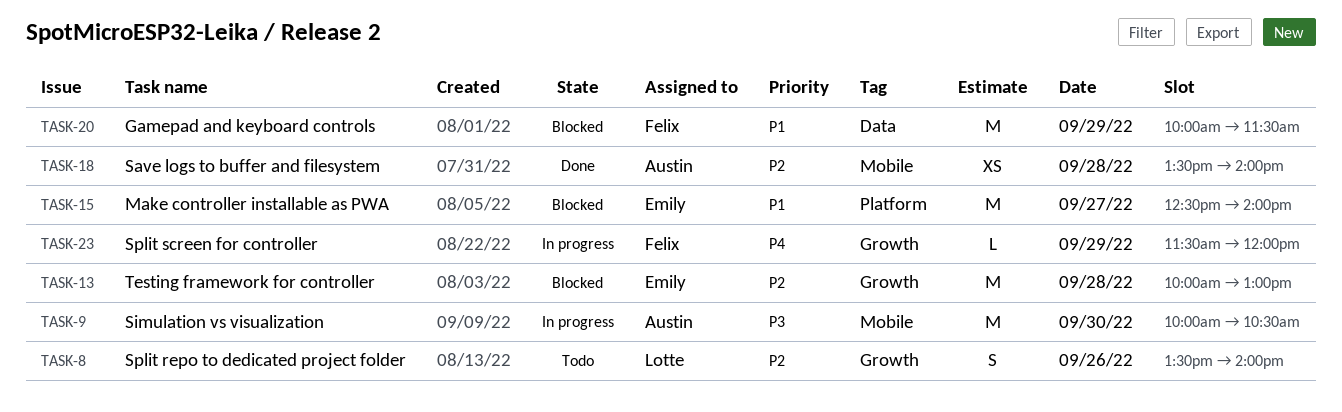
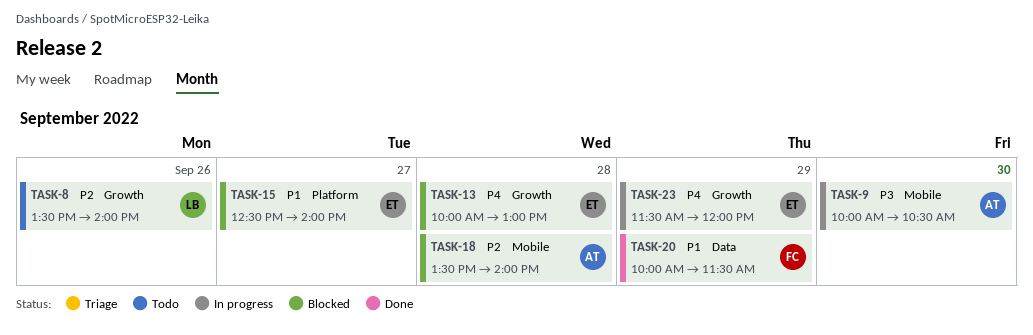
TASK-13, priority: P2 -> P4
TASK-18, status: Done -> Blocked
TASK-20, status: Blocked -> Done
TASK-23, owner: Felix -> Emily

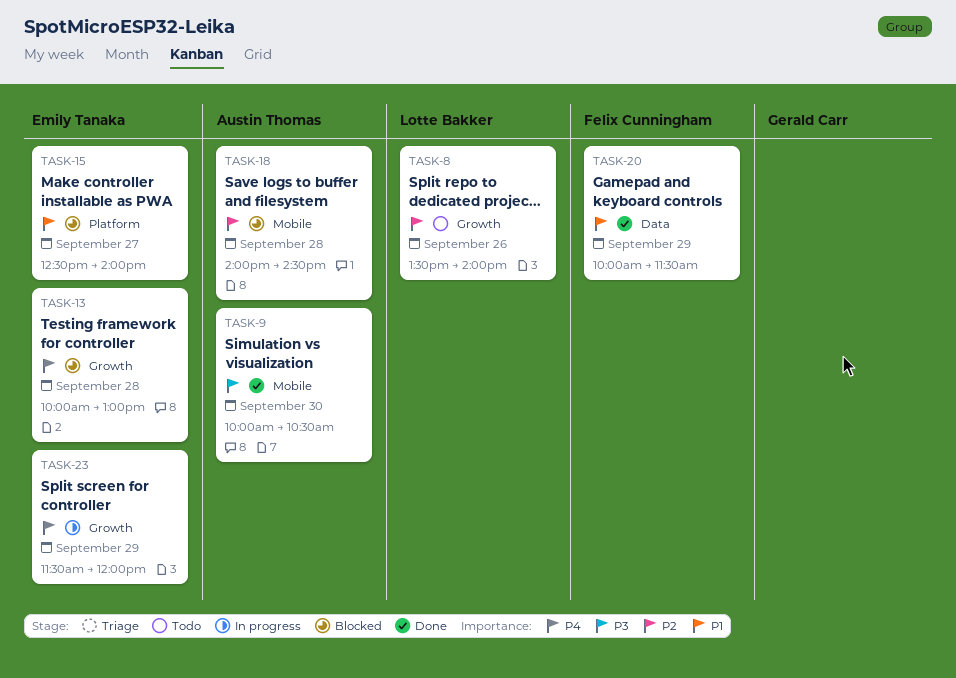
TASK-9, status: In progress -> Done
TASK-18, begins: 13:30 -> 14:00
TASK-18, ends: 14:00 -> 14:30

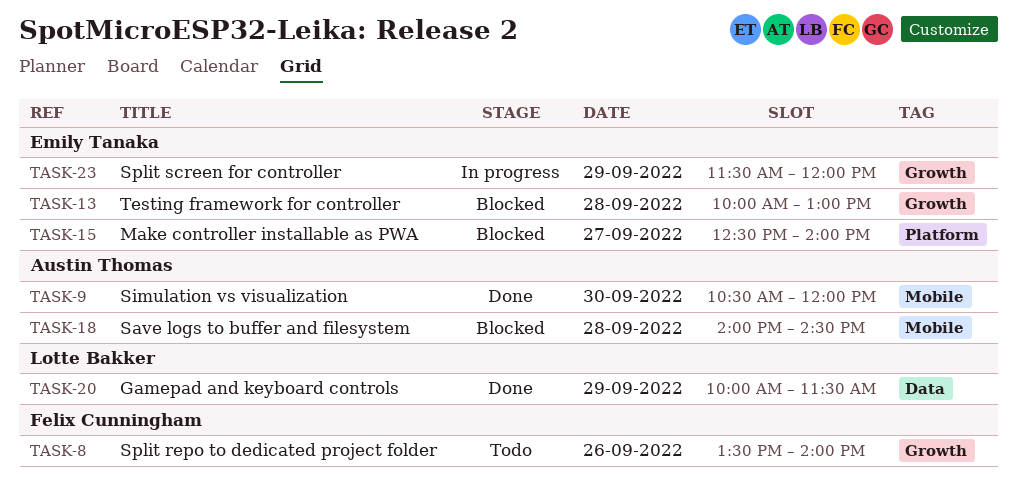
TASK-8, owner: Lotte Bakker -> Felix Cunningham
TASK-9, begins: 10:00 -> 10:30
TASK-9, ends: 10:30 -> 12:00
TASK-20, owner: Felix Cunningham -> Lotte Bakker

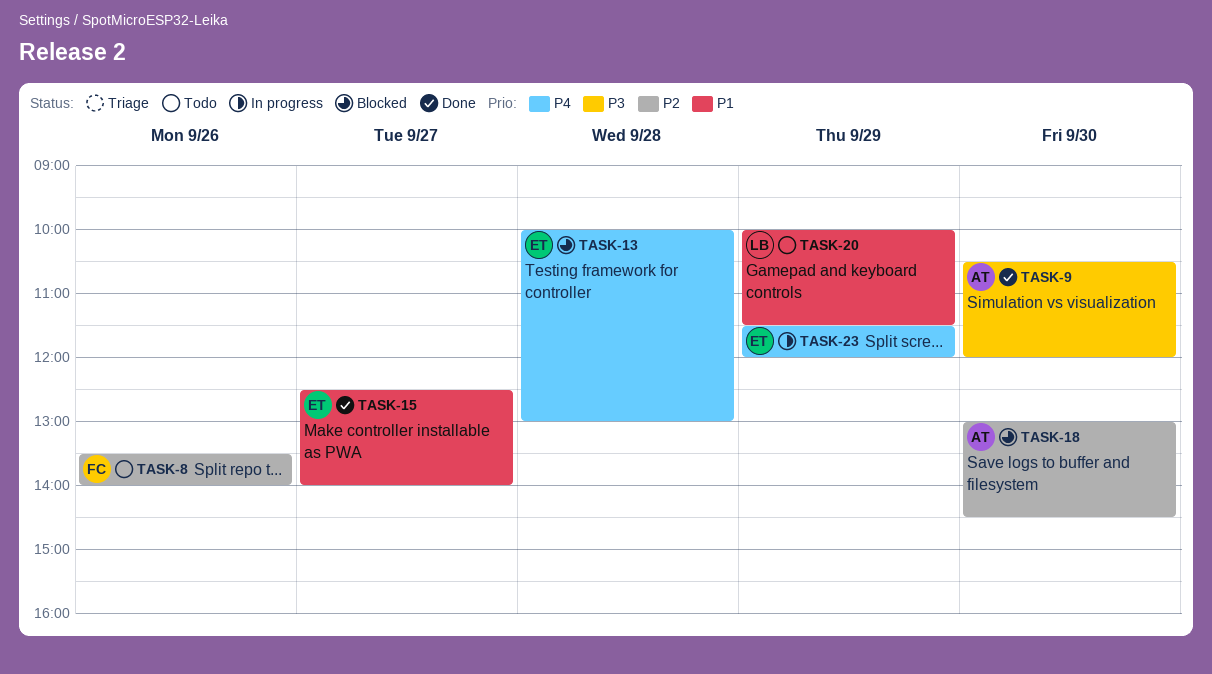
TASK-15, status: Blocked -> Done
TASK-18, day: Sep 28 -> Sep 30
TASK-18, begins: 14:00 -> 13:00
TASK-20, status: Done -> Todo

